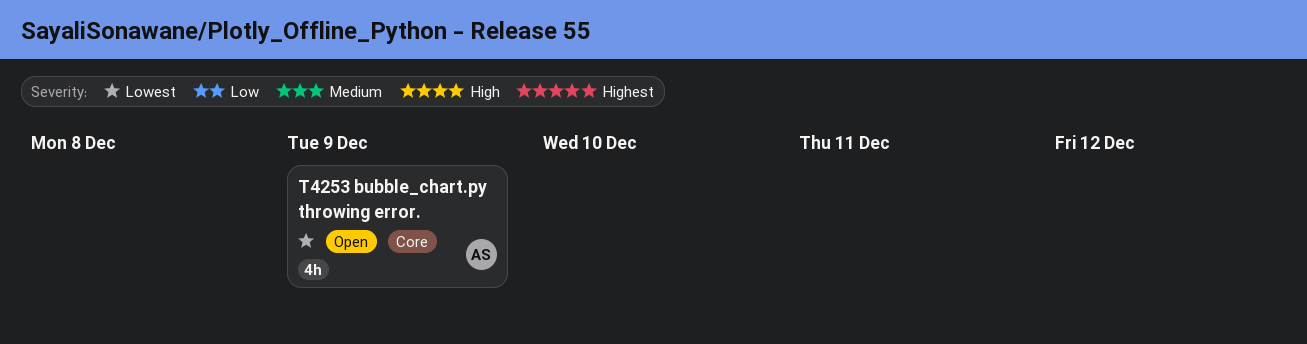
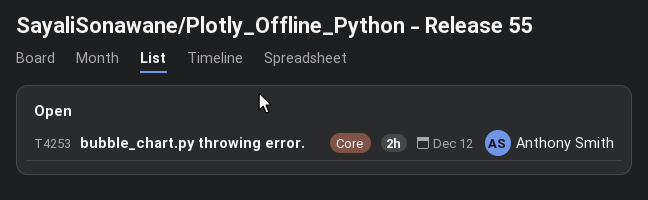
T4253, estimate: 4h -> 2h
T4253, due: Dec 9 -> Dec 12

